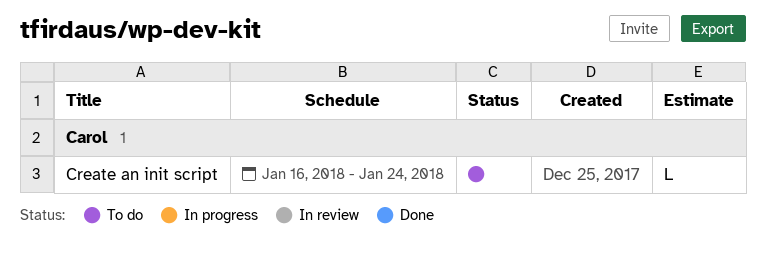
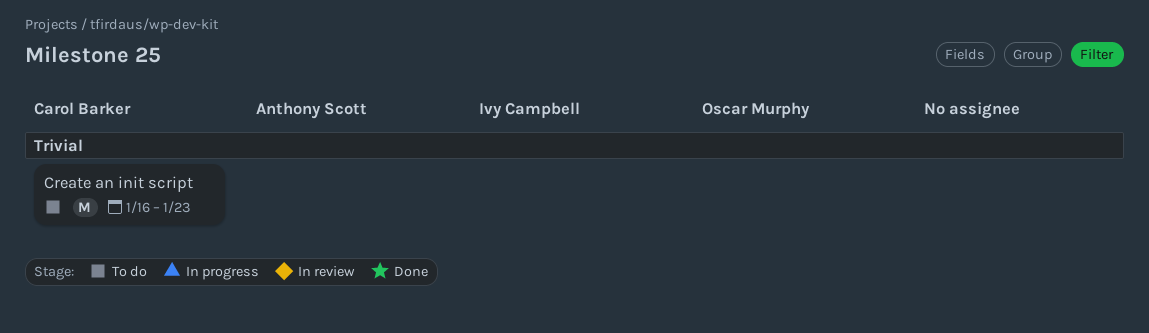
Create an init script, estimate: L -> M
Create an init script, due: Jan 24 -> Jan 23

